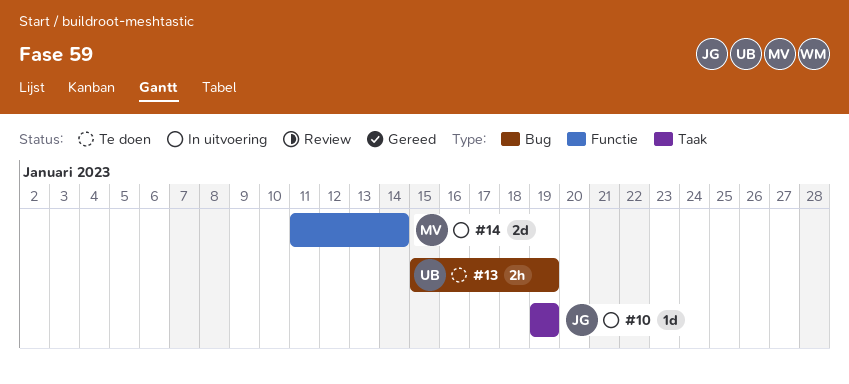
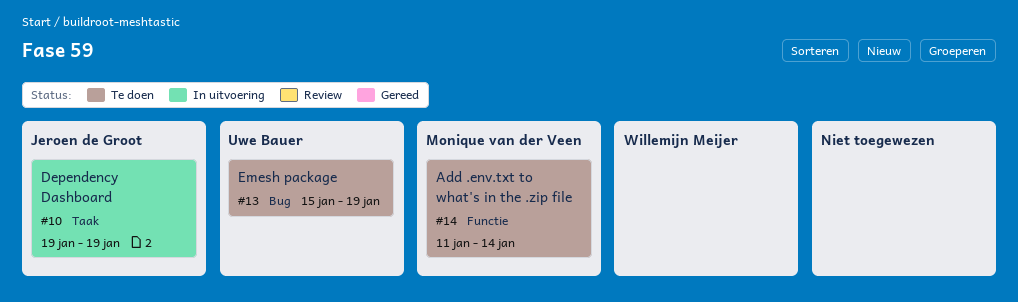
#14, status: In uitvoering -> Te doen

